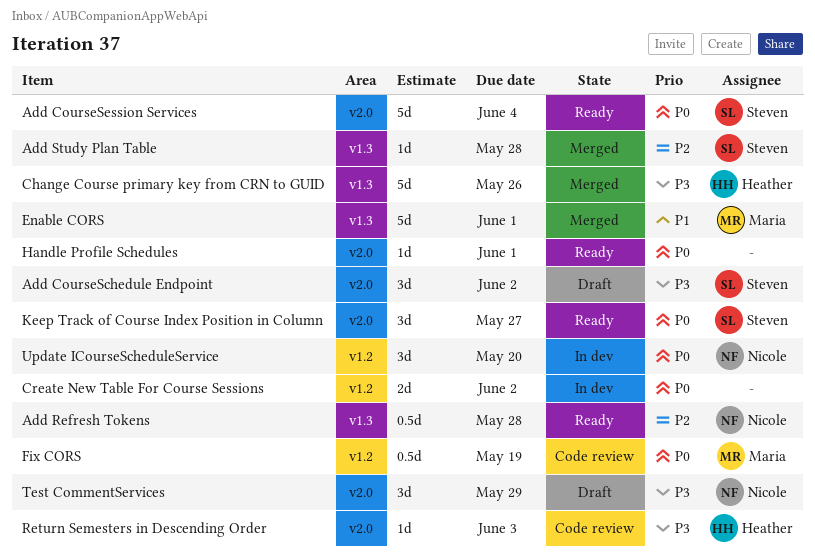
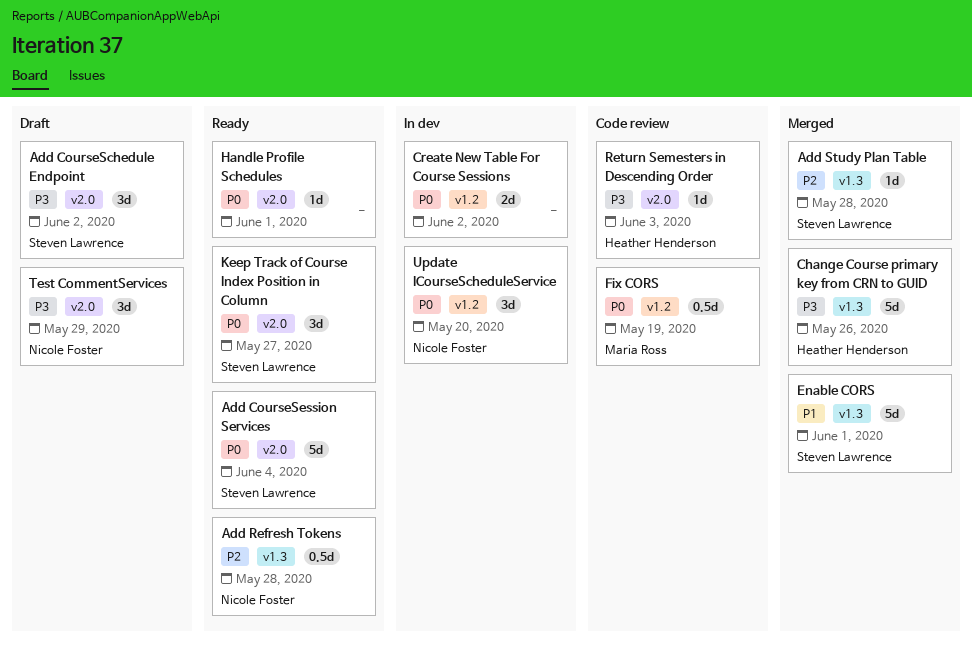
Enable CORS, owner: Maria Ross -> Steven Lawrence

